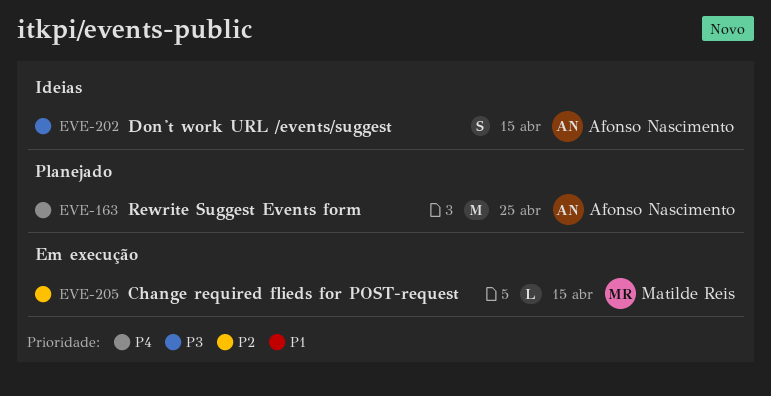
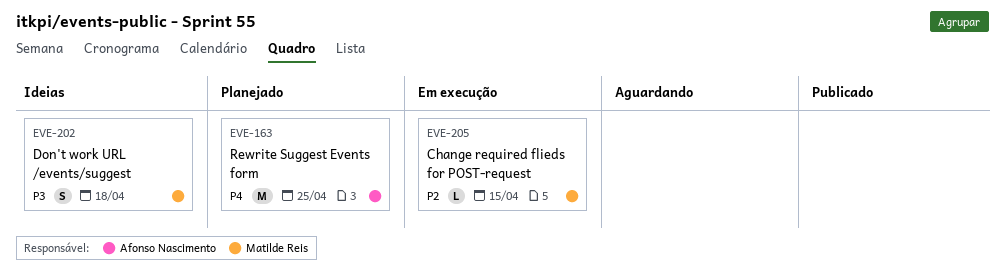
EVE-202, owner: Afonso Nascimento -> Matilde Reis
EVE-202, due: Apr 15 -> Apr 18

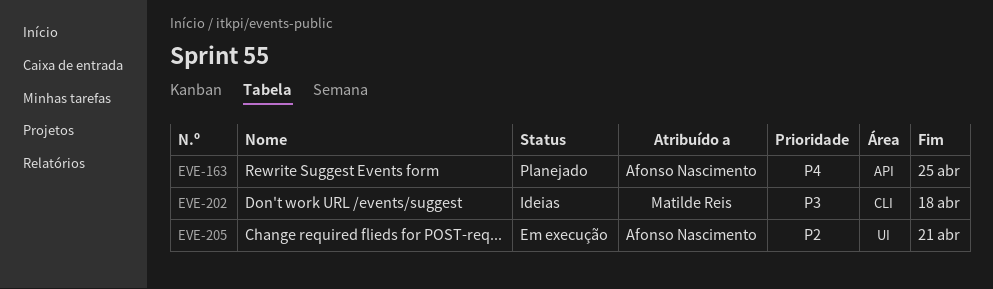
EVE-205, owner: Matilde Reis -> Afonso Nascimento
EVE-205, due: Apr 15 -> Apr 21

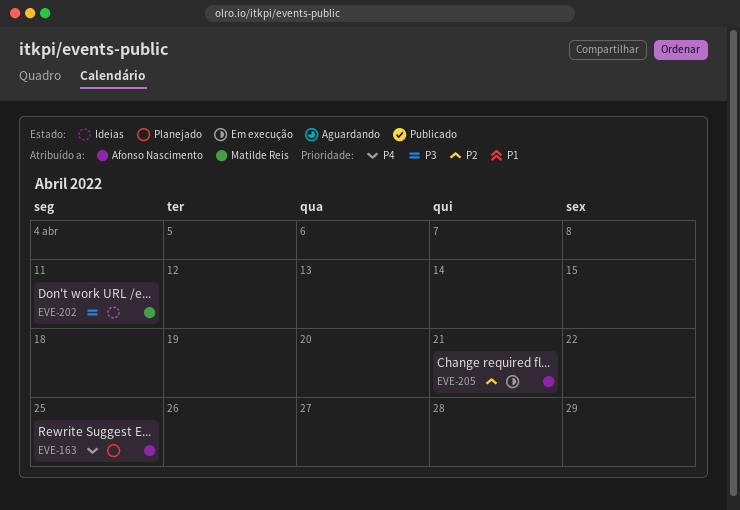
EVE-202, due: Apr 18 -> Apr 11

